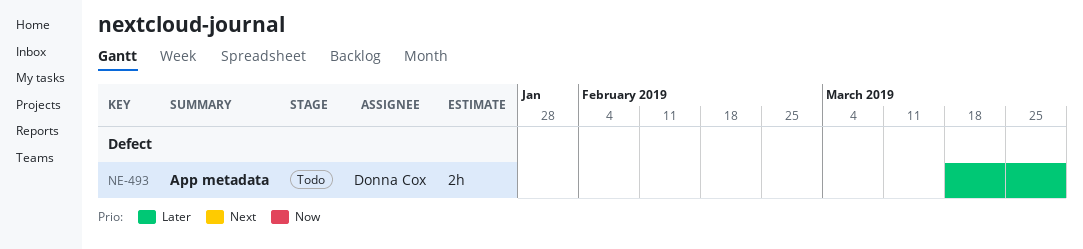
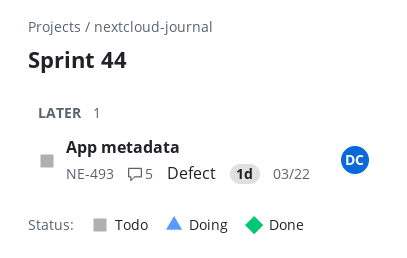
NE-493, estimate: 2h -> 1d
NE-493, due: Mar 29 -> Mar 22

